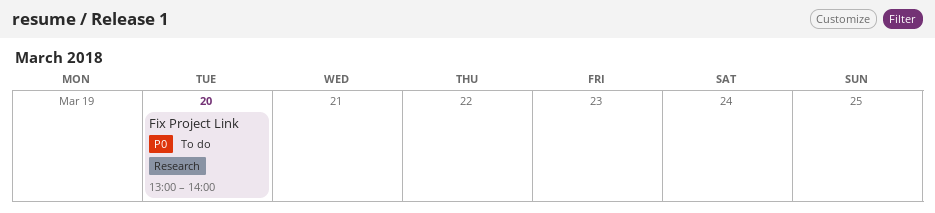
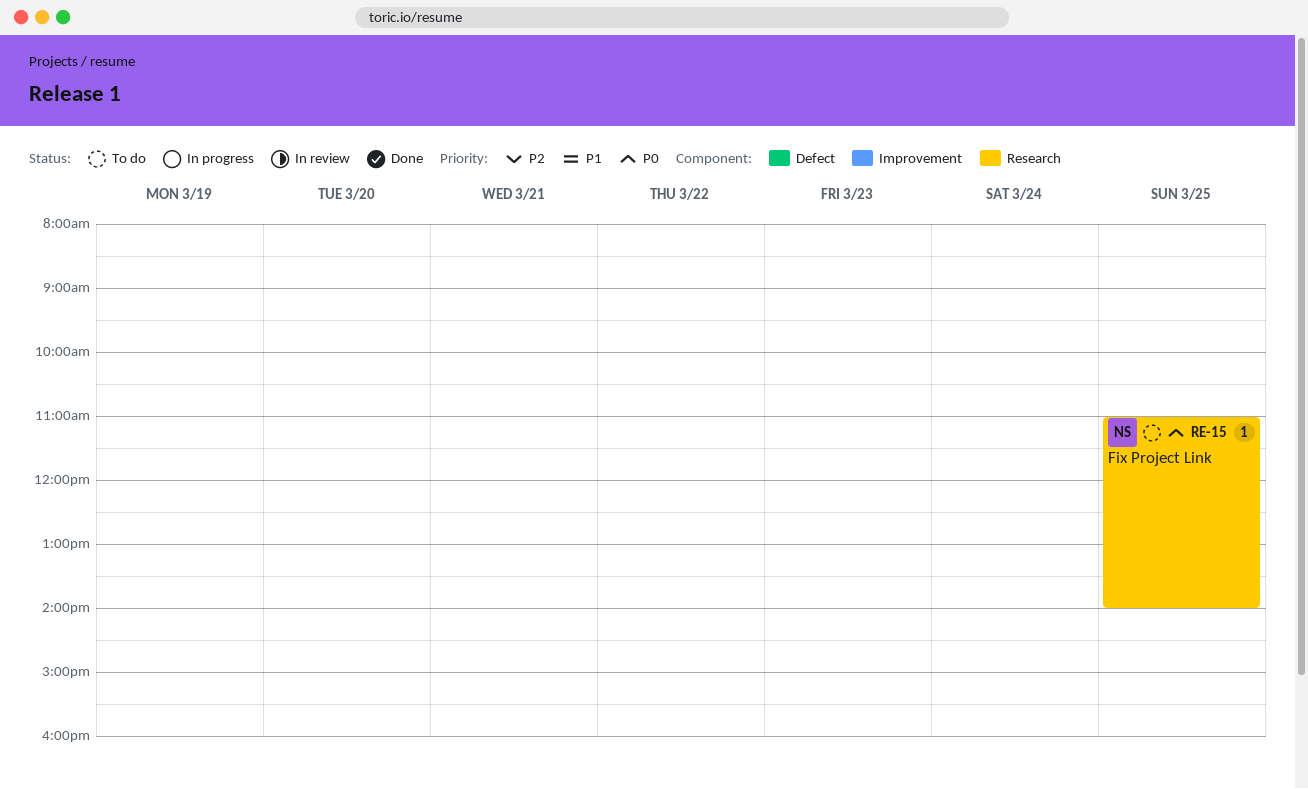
Fix Project Link, day: Mar 20 -> Mar 25
Fix Project Link, begins: 13:00 -> 11:00

